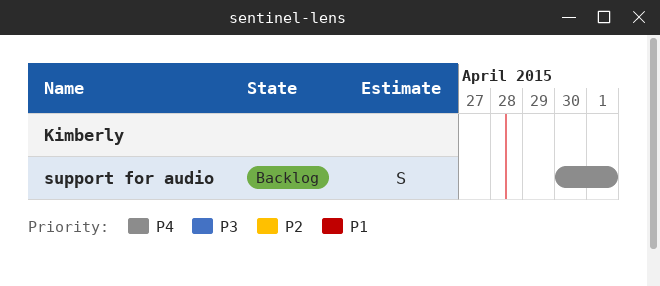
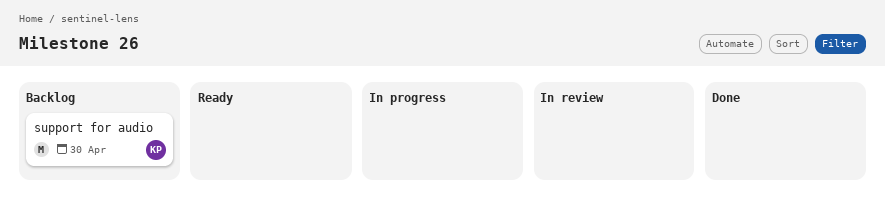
support for audio, estimate: S -> M
support for audio, due: May 1 -> Apr 30

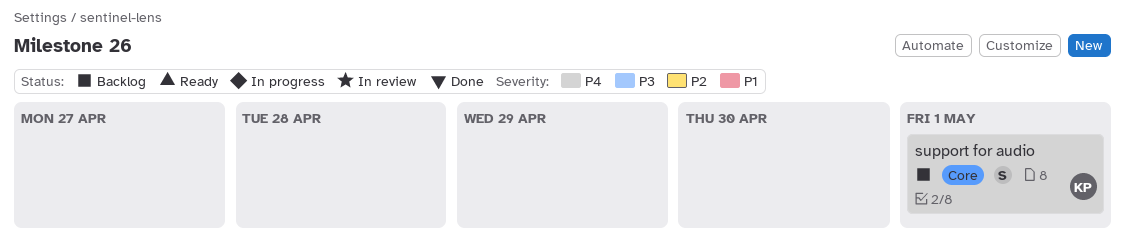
support for audio, estimate: M -> S
support for audio, due: Apr 30 -> May 1

